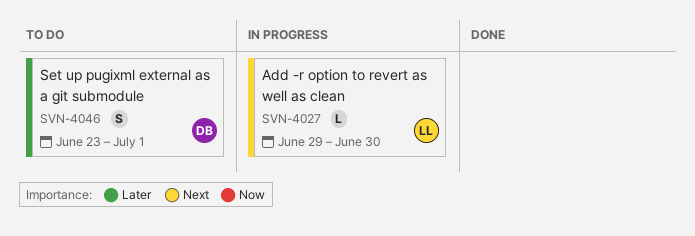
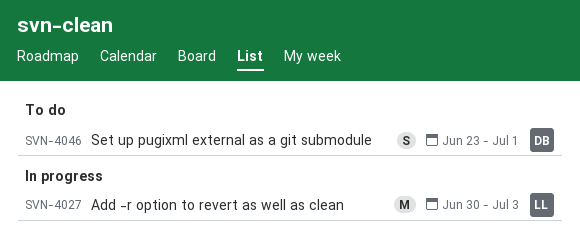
SVN-4027, estimate: L -> M
SVN-4027, start: Jun 29 -> Jun 30
SVN-4027, due: Jun 30 -> Jul 3

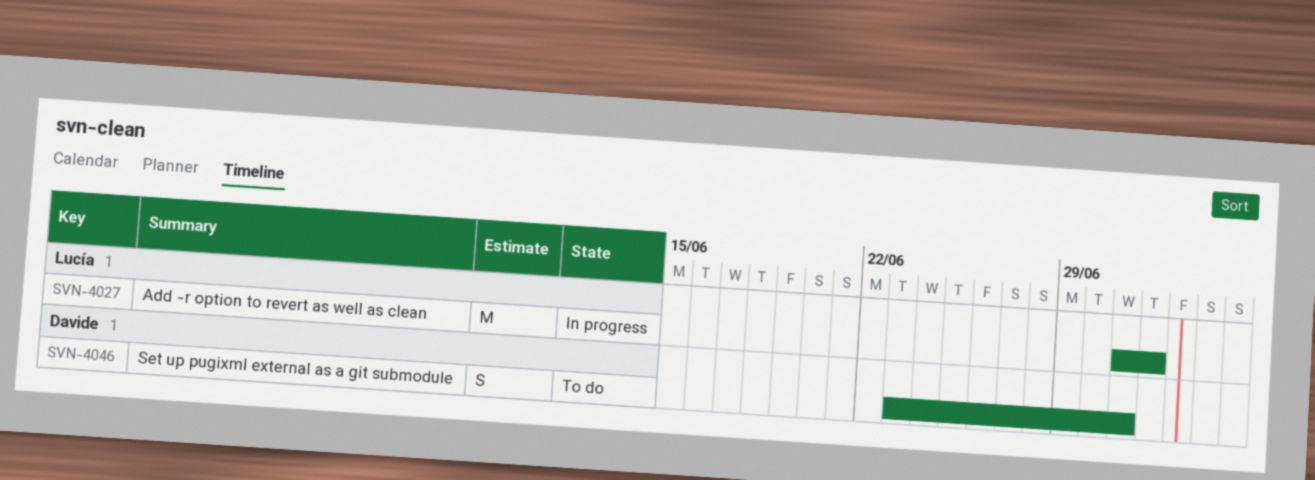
SVN-4027, start: Jun 30 -> Jul 1
SVN-4027, due: Jul 3 -> Jul 2

